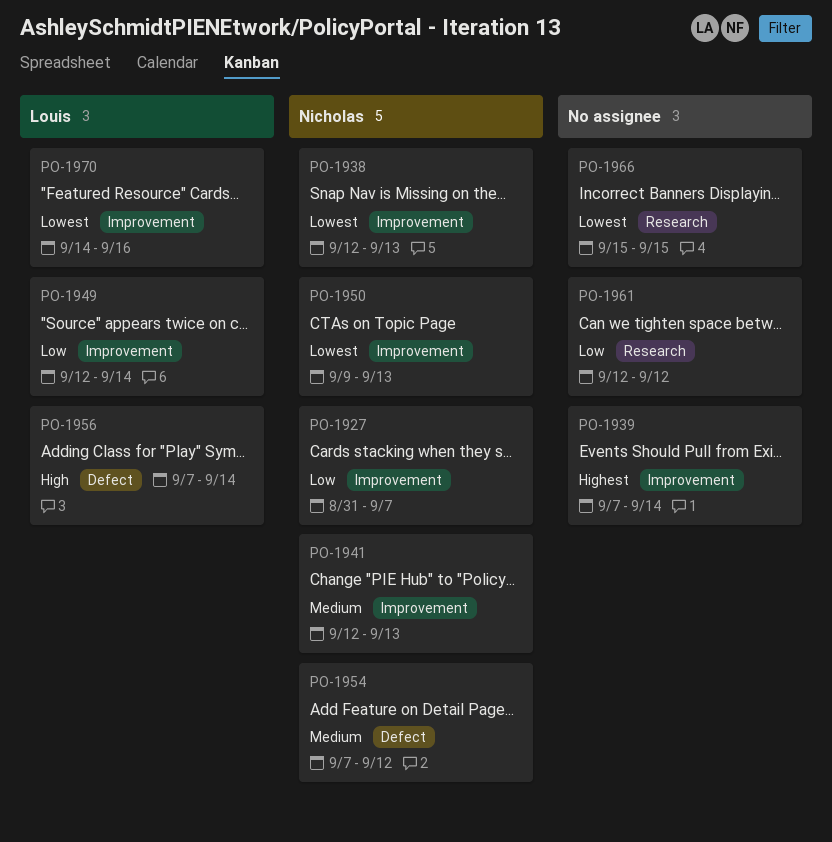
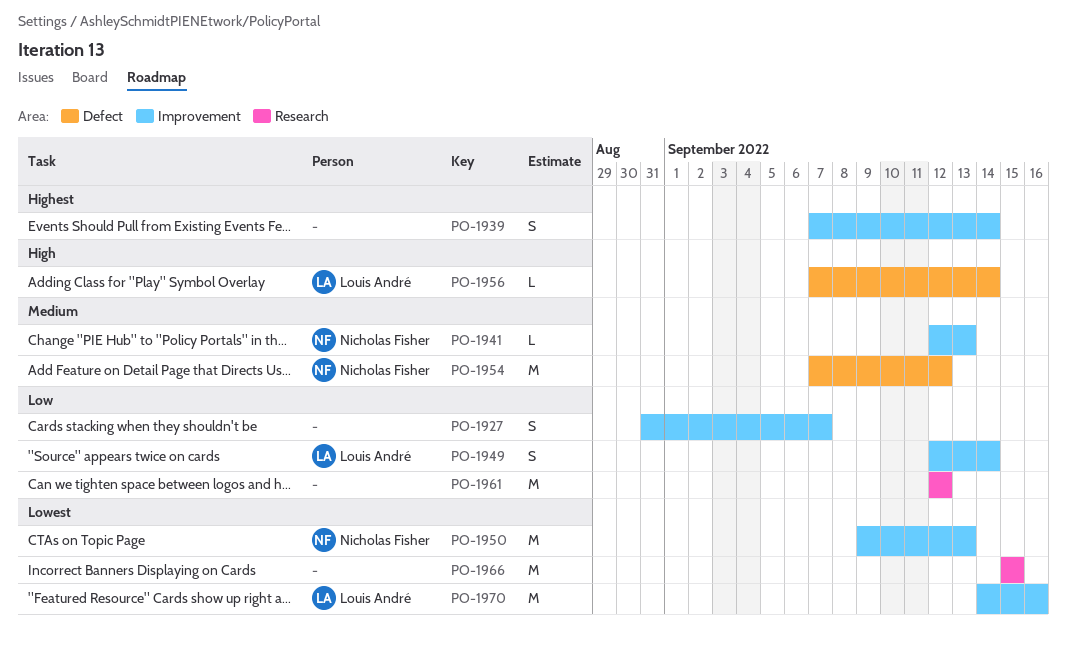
PO-1927, owner: Nicholas Fisher -> none
PO-1938: present -> none

